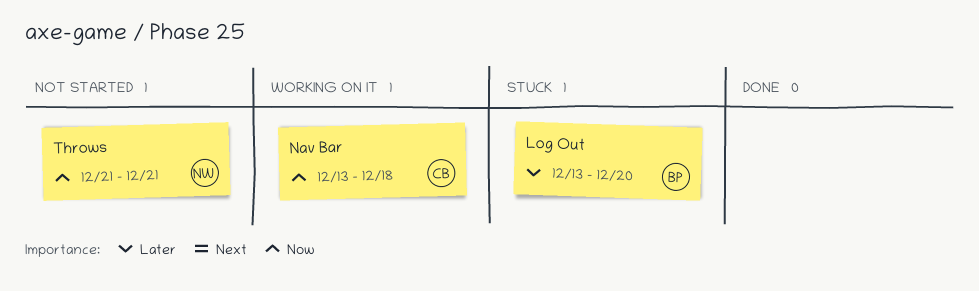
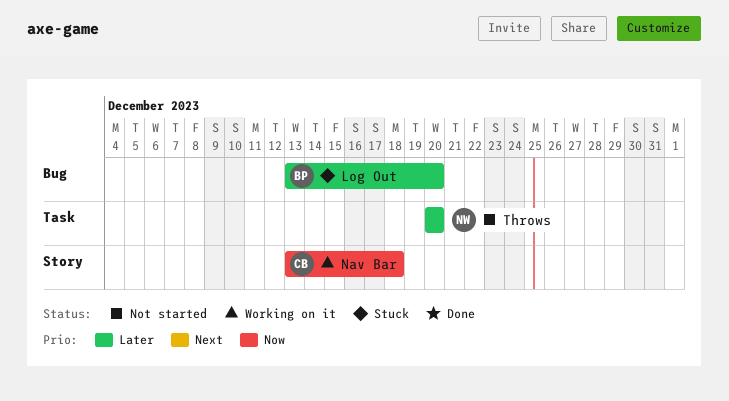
Throws, priority: Now -> Later
Throws, start: Dec 21 -> Dec 20
Throws, due: Dec 21 -> Dec 20

